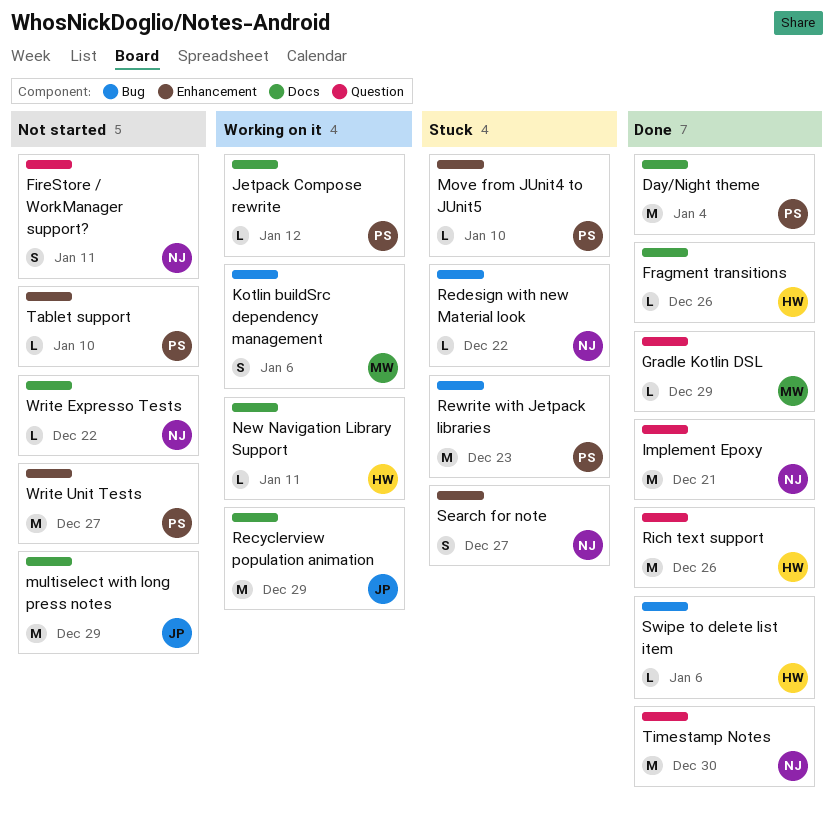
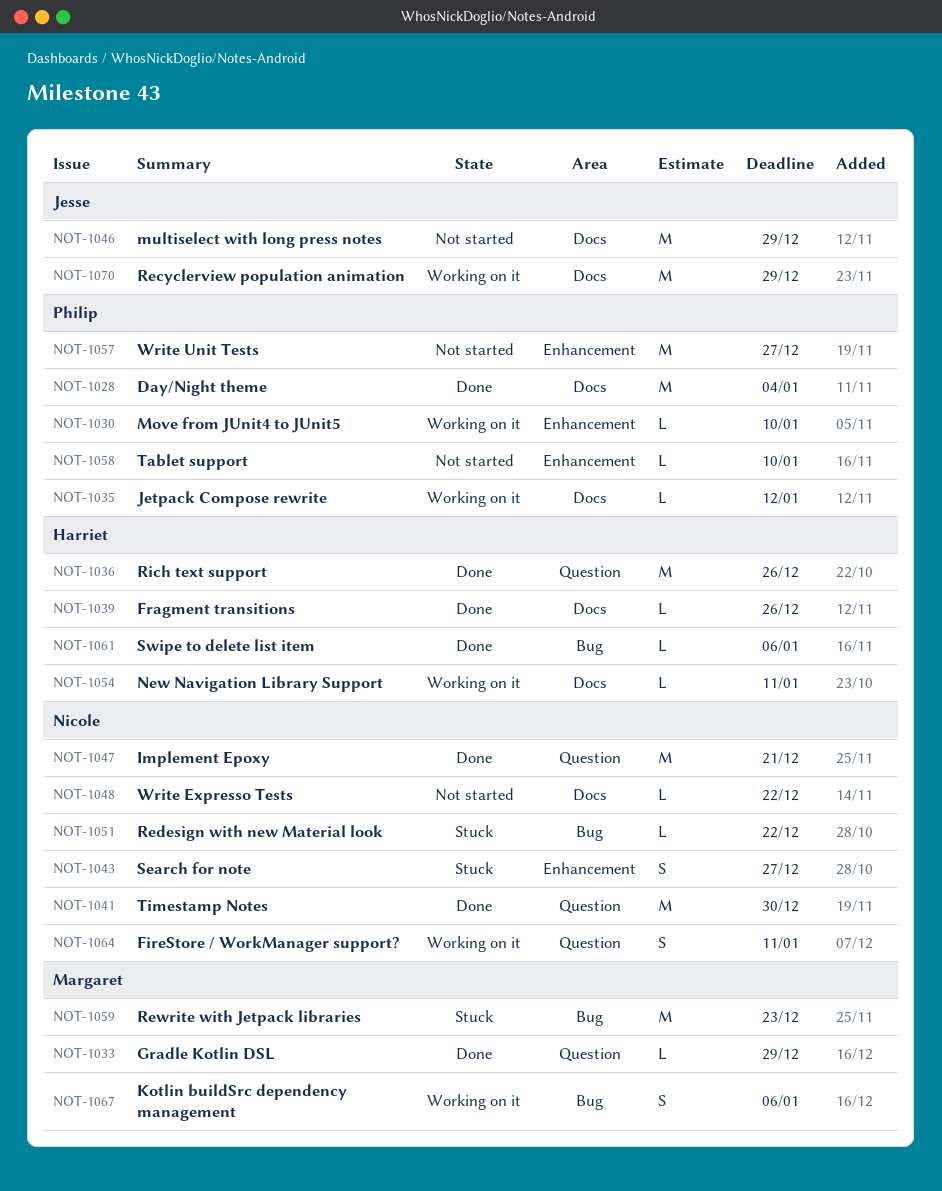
FireStore / WorkManager support?, status: Not started -> Working on it
Move from JUnit4 to JUnit5, status: Stuck -> Working on it
Rewrite with Jetpack libraries, owner: Philip -> Margaret

